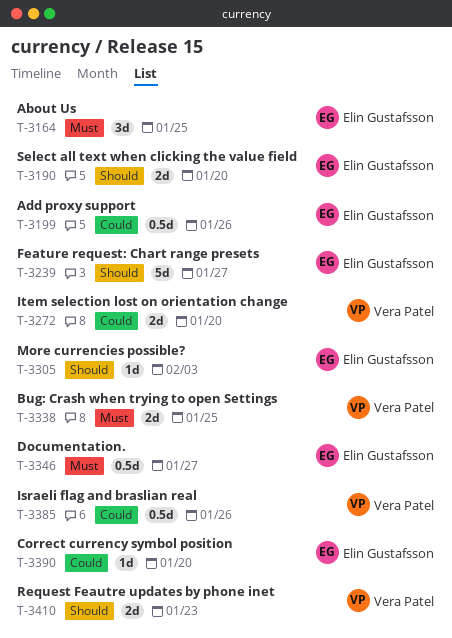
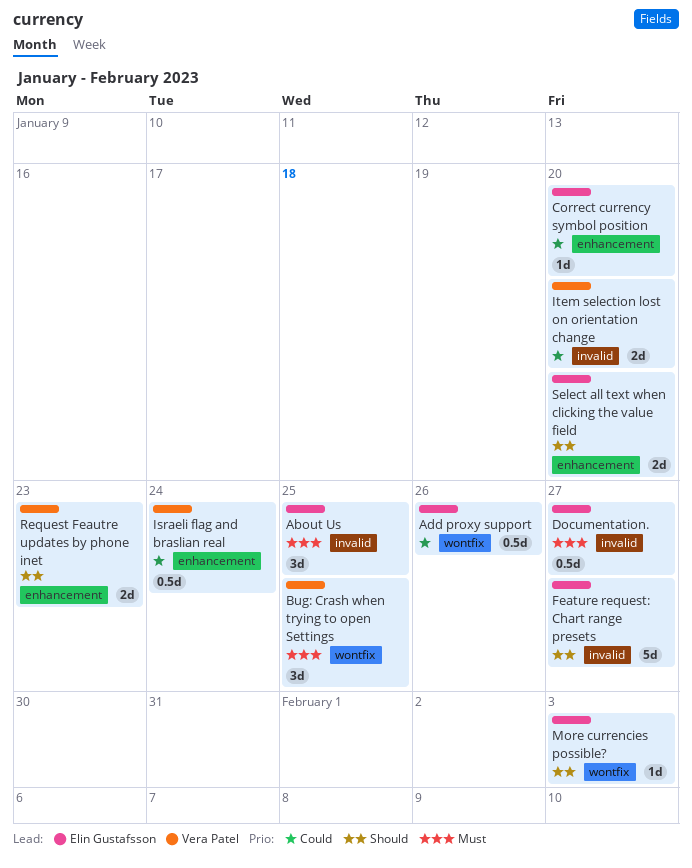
Bug: Crash when trying to open Settings, estimate: 2d -> 3d
Israeli flag and braslian real, due: Jan 26 -> Jan 24

